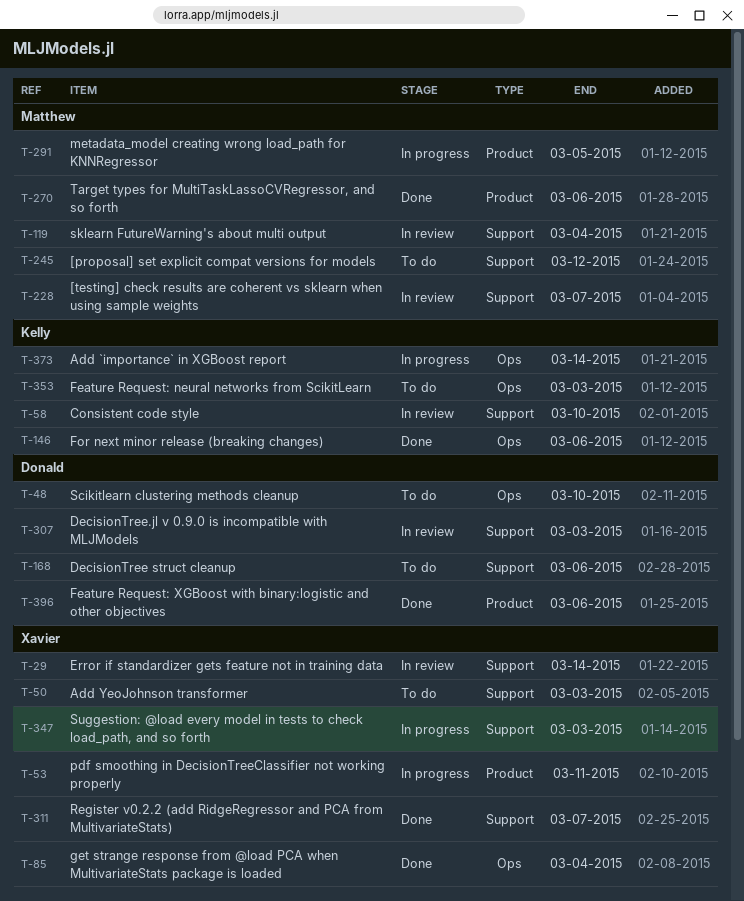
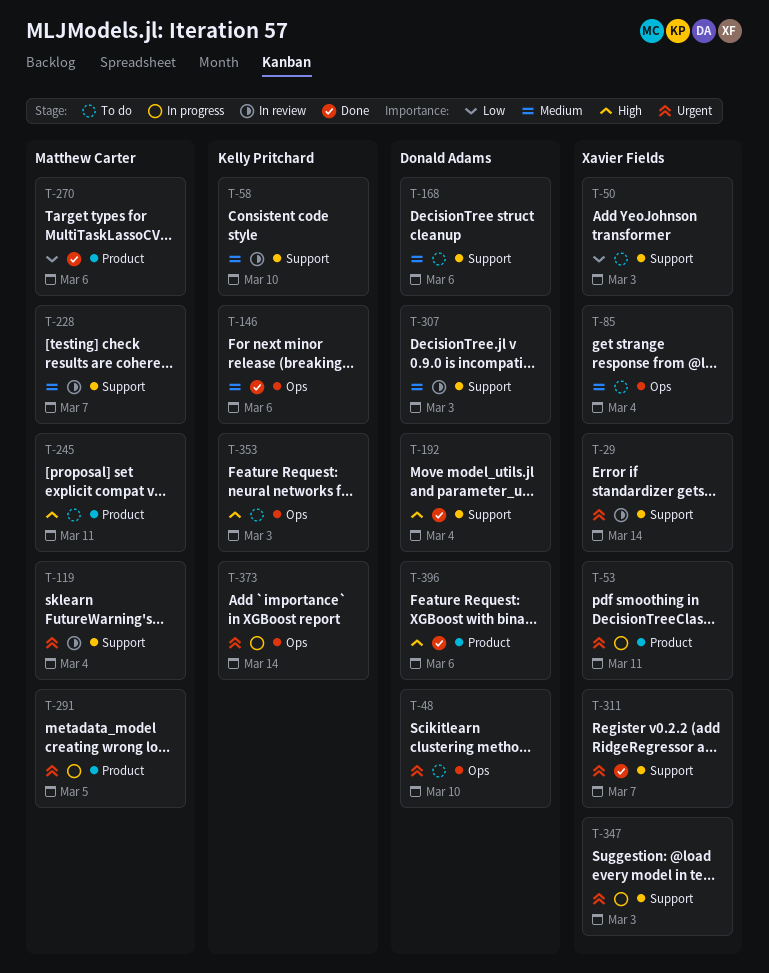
T-85, status: Done -> To do
T-192: none -> present
T-245, label: Support -> Product
T-245, due: Mar 12 -> Mar 11

